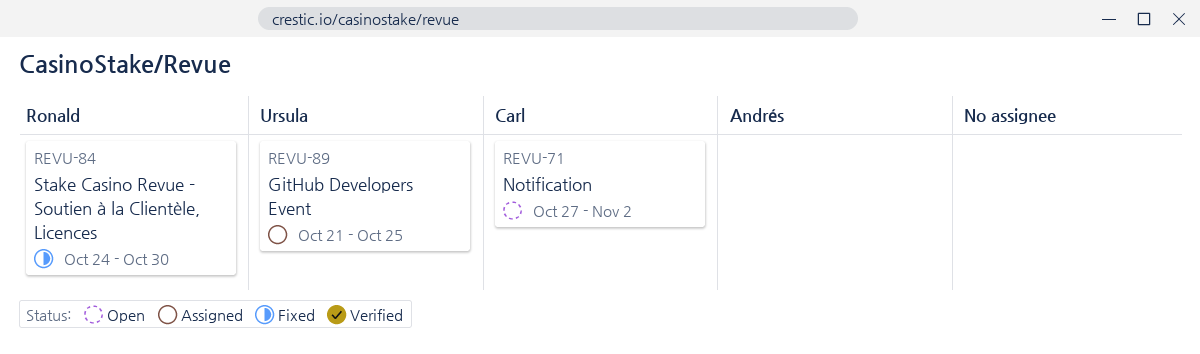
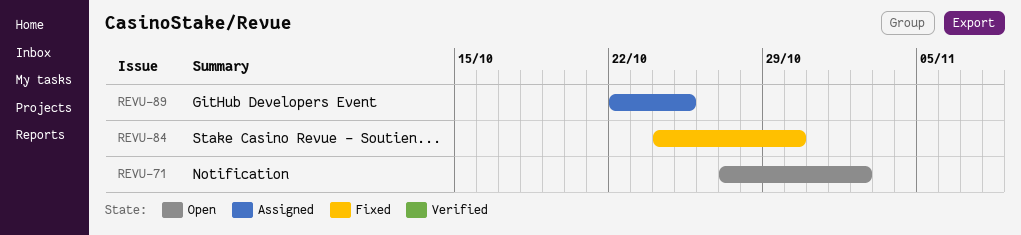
REVU-89, start: Oct 21 -> Oct 22

